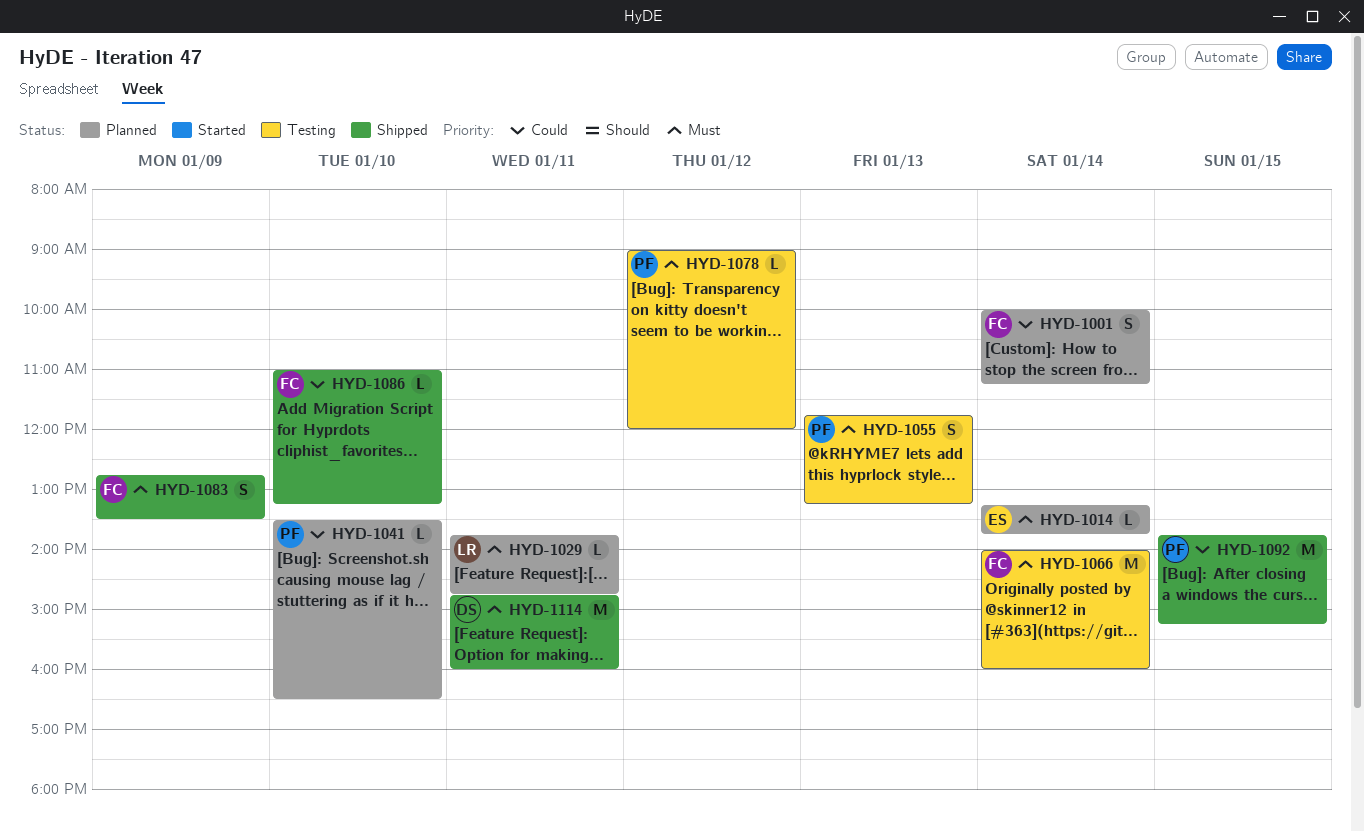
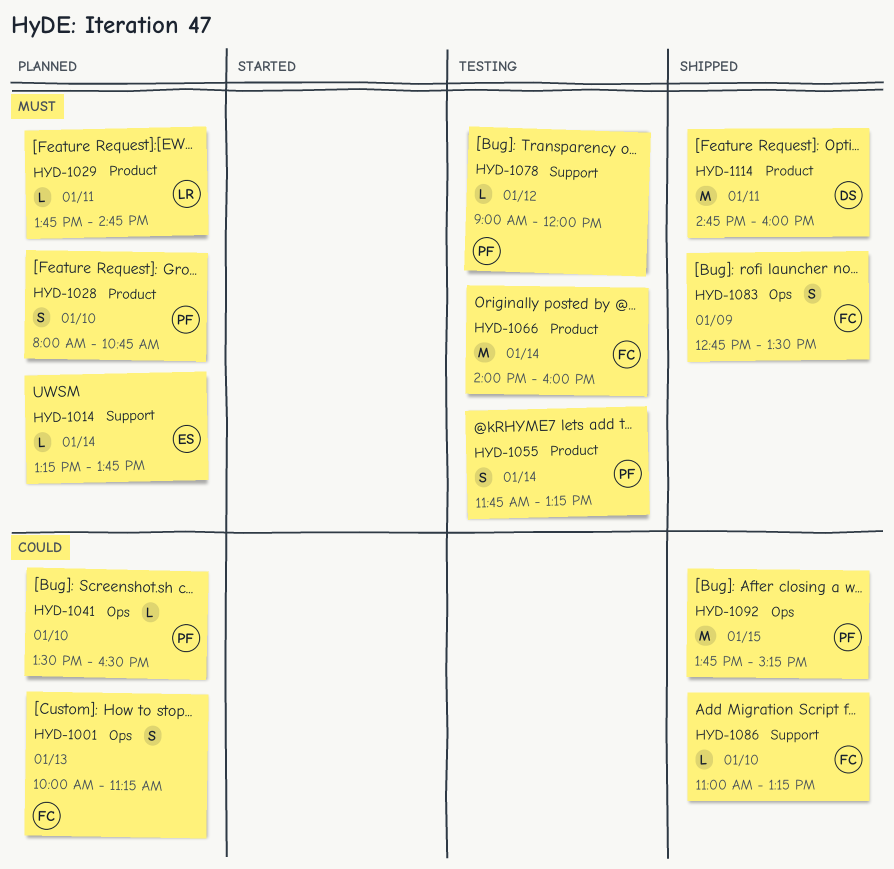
HYD-1001, day: Jan 14 -> Jan 13
HYD-1028: none -> present
HYD-1055, day: Jan 13 -> Jan 14

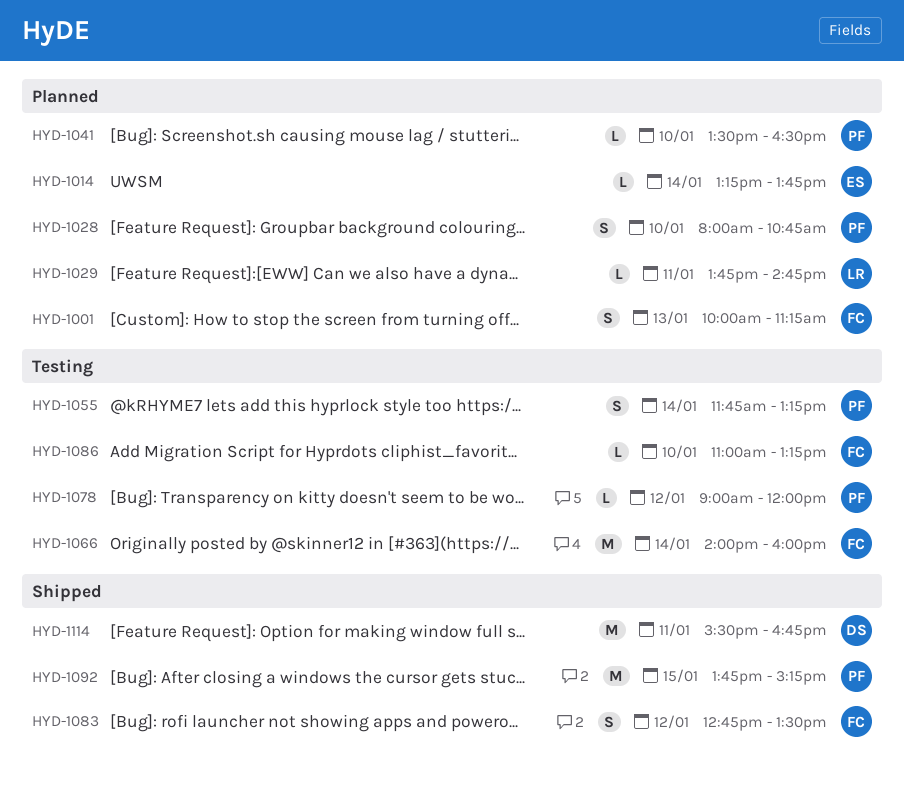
HYD-1083, day: Jan 9 -> Jan 12
HYD-1086, status: Shipped -> Testing
HYD-1114, begins: 14:45 -> 15:30
HYD-1114, ends: 16:00 -> 16:45

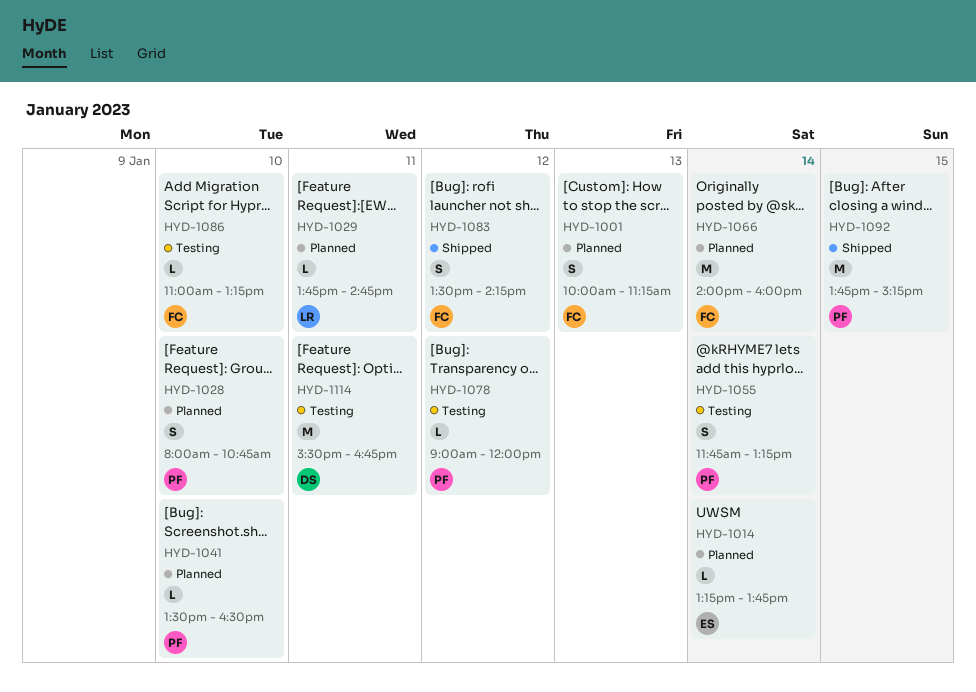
HYD-1066, status: Testing -> Planned
HYD-1083, begins: 12:45 -> 13:30
HYD-1083, ends: 13:30 -> 14:15
HYD-1114, status: Shipped -> Testing

